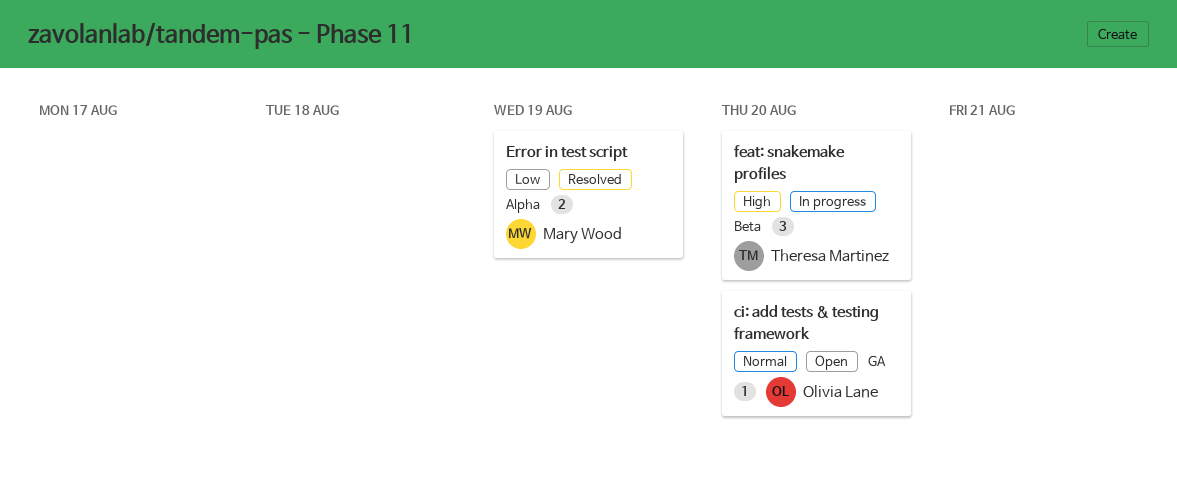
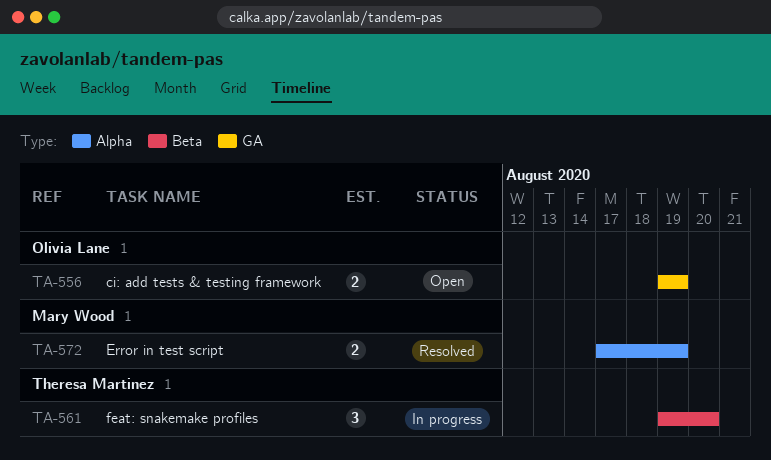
ci: add tests & testing framework, estimate: 1 -> 2
ci: add tests & testing framework, due: Aug 20 -> Aug 19

